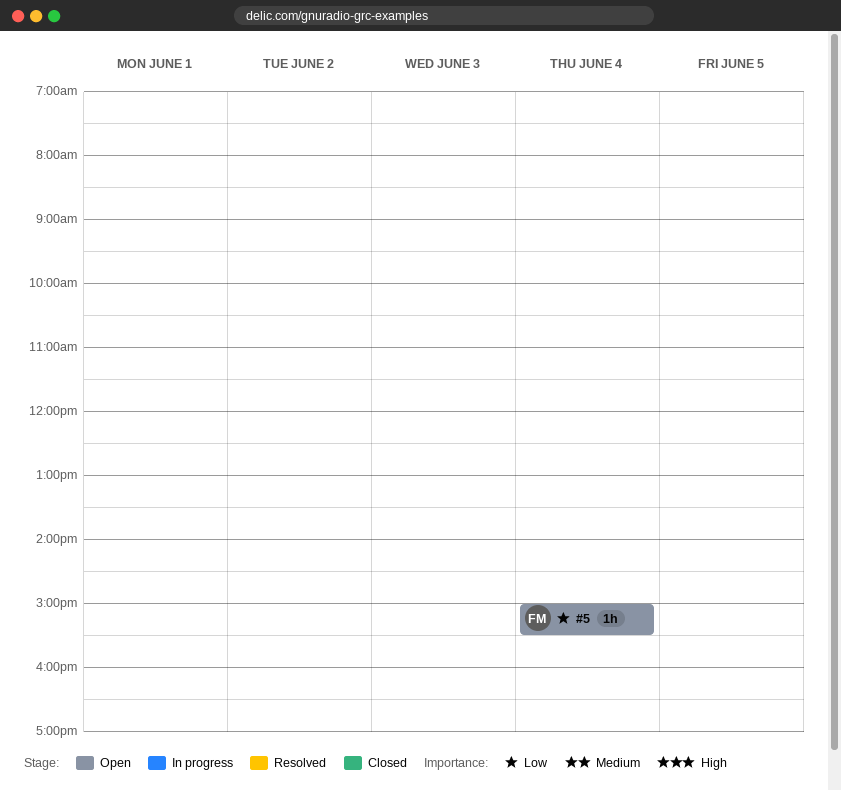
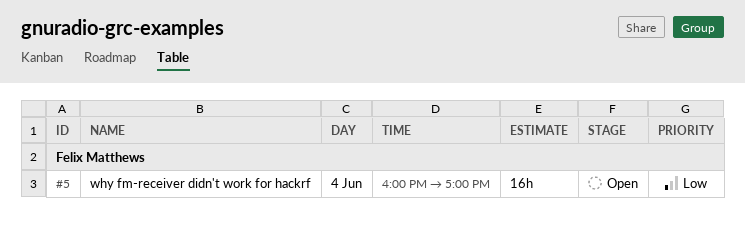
#5, estimate: 1h -> 16h
#5, begins: 15:00 -> 16:00
#5, ends: 15:30 -> 17:00

